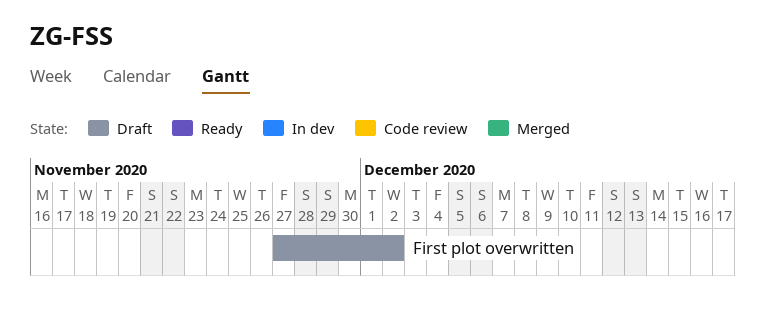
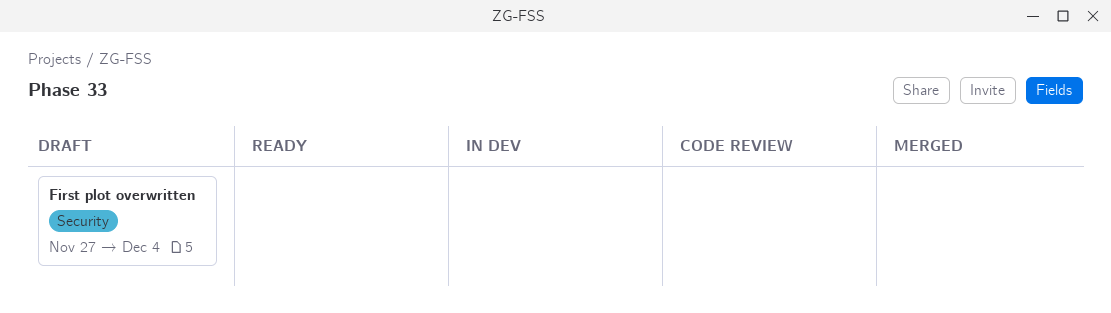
First plot overwritten, due: Dec 2 -> Dec 4

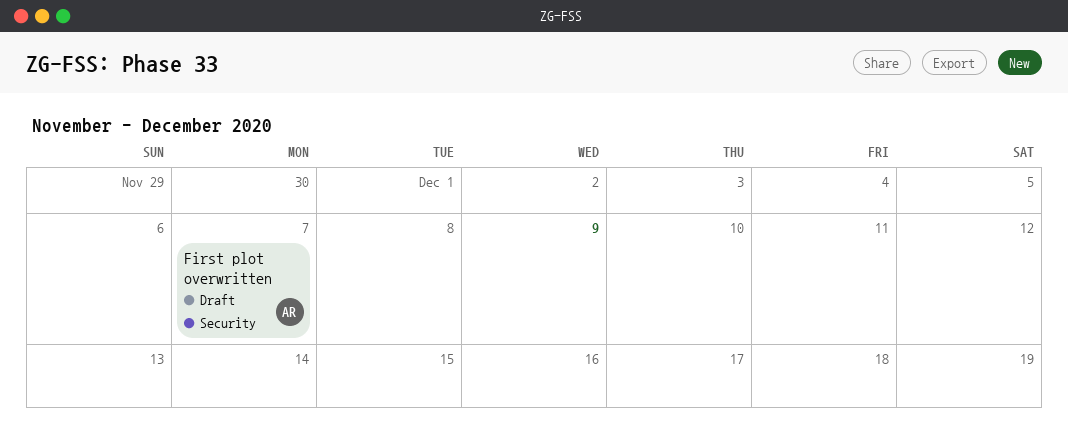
First plot overwritten, due: Dec 4 -> Dec 7

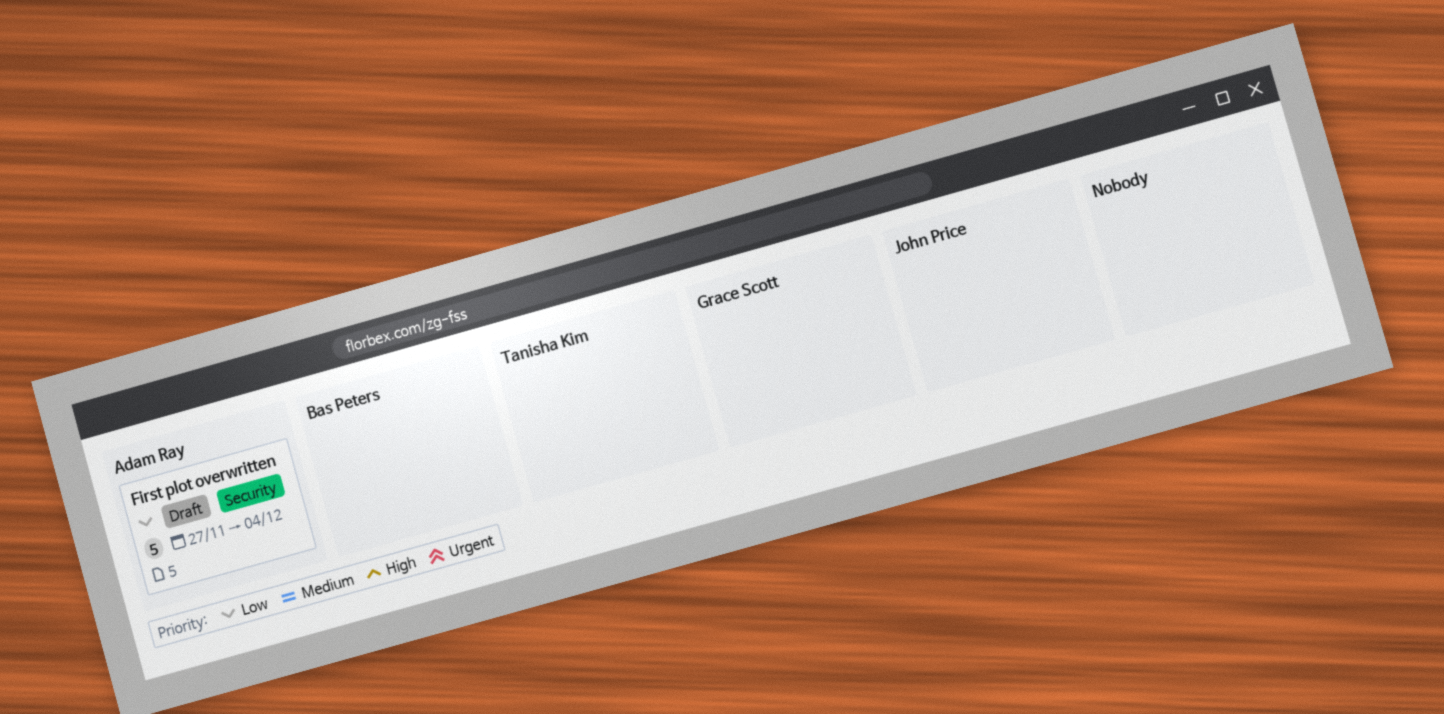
First plot overwritten, due: Dec 7 -> Dec 4

